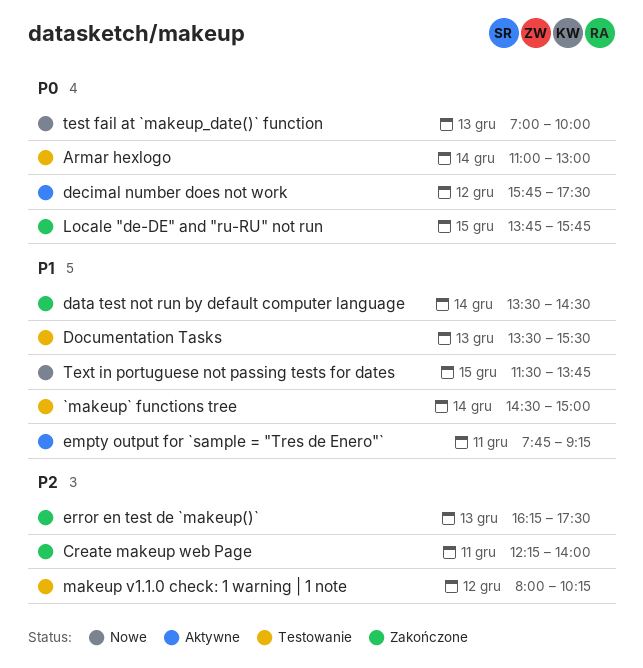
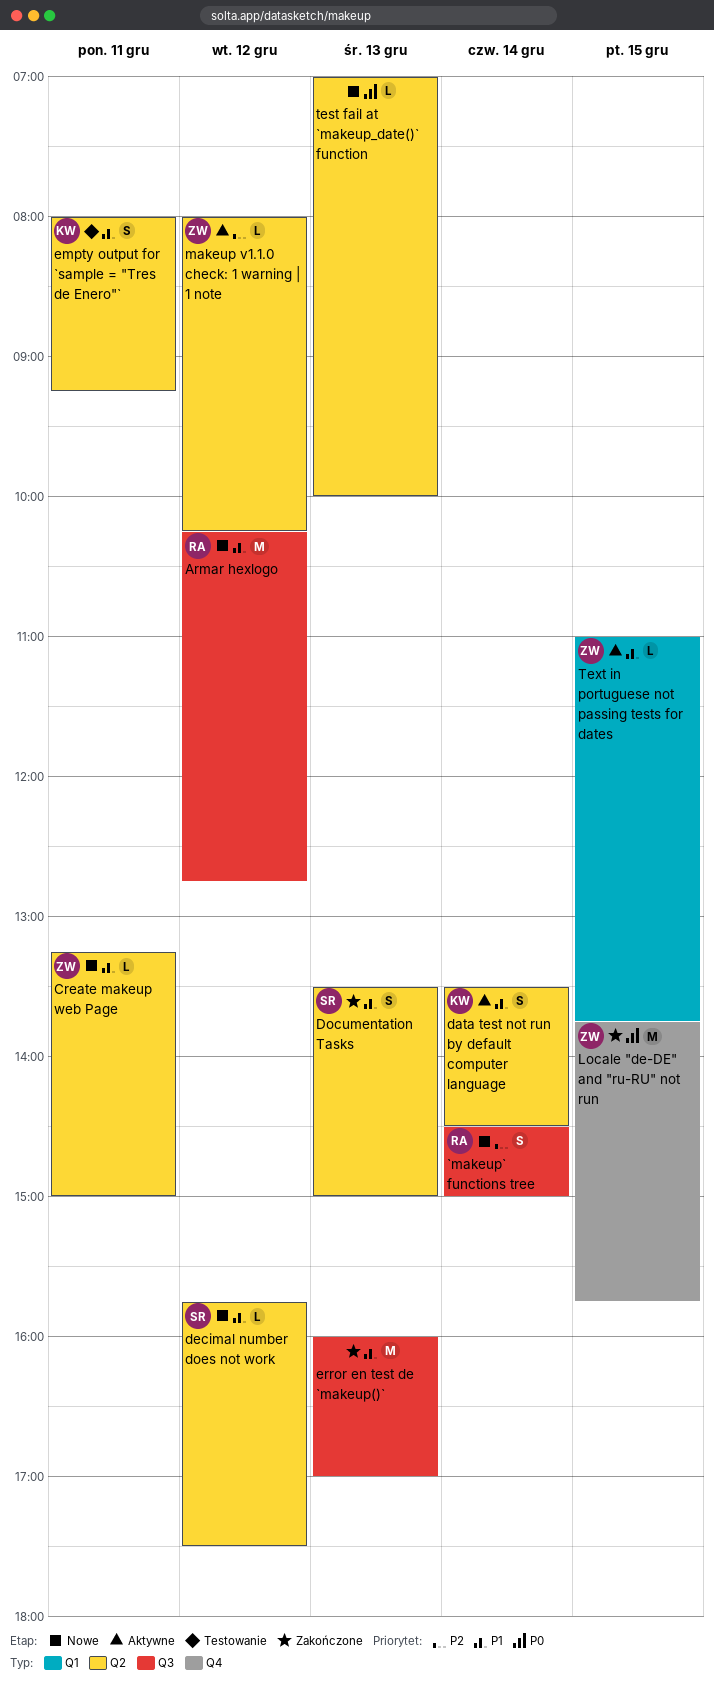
`makeup` functions tree, status: Testowanie -> Nowe
`makeup` functions tree, priority: P1 -> P2
Armar hexlogo, status: Testowanie -> Nowe
Armar hexlogo, priority: P0 -> P1
Armar hexlogo, day: Dec 14 -> Dec 12
Armar hexlogo, begins: 11:00 -> 10:15
Armar hexlogo, ends: 13:00 -> 12:45
Create makeup web Page, status: Zakończone -> Nowe
Create makeup web Page, priority: P2 -> P1
Create makeup web Page, begins: 12:15 -> 13:15
Create makeup web Page, ends: 14:00 -> 15:00
data test not run by default computer language, status: Zakończone -> Aktywne
decimal number does not work, status: Aktywne -> Nowe
decimal number does not work, priority: P0 -> P1
Documentation Tasks, status: Testowanie -> Zakończone
Documentation Tasks, ends: 15:30 -> 15:00
empty output for `sample = "Tres de Enero"`, status: Aktywne -> Testowanie
empty output for `sample = "Tres de Enero"`, begins: 07:45 -> 08:00
error en test de `makeup()`, priority: P2 -> P1
error en test de `makeup()`, begins: 16:15 -> 16:00
error en test de `makeup()`, ends: 17:30 -> 17:00
makeup v1.1.0 check: 1 warning | 1 note, status: Testowanie -> Aktywne
Text in portuguese not passing tests for dates, status: Nowe -> Aktywne
Text in portuguese not passing tests for dates, begins: 11:30 -> 11:00

